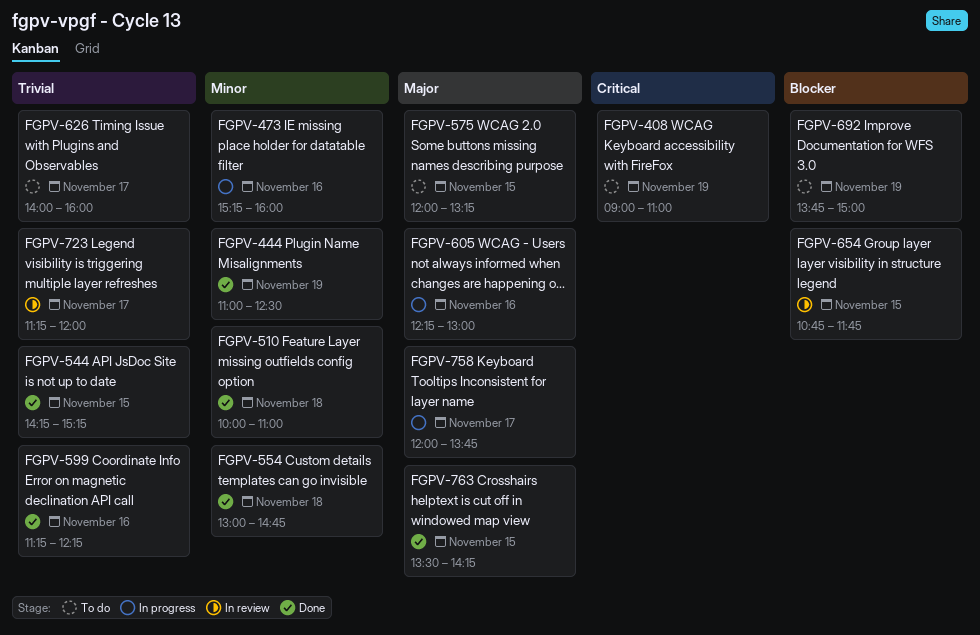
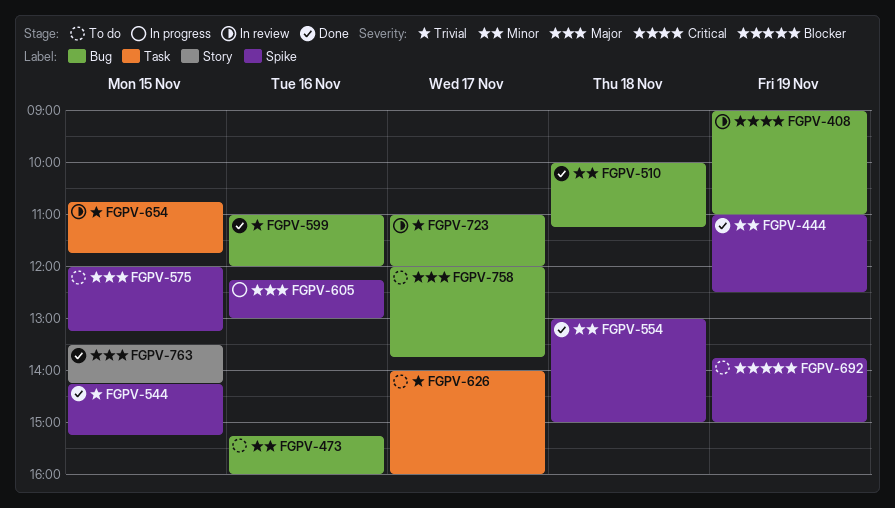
FGPV-408, status: To do -> In review
FGPV-473, status: In progress -> To do
FGPV-510, ends: 11:00 -> 11:15
FGPV-554, ends: 14:45 -> 15:00
FGPV-599, begins: 11:15 -> 11:00
FGPV-599, ends: 12:15 -> 12:00
FGPV-654, priority: Blocker -> Trivial
FGPV-723, begins: 11:15 -> 11:00
FGPV-758, status: In progress -> To do

